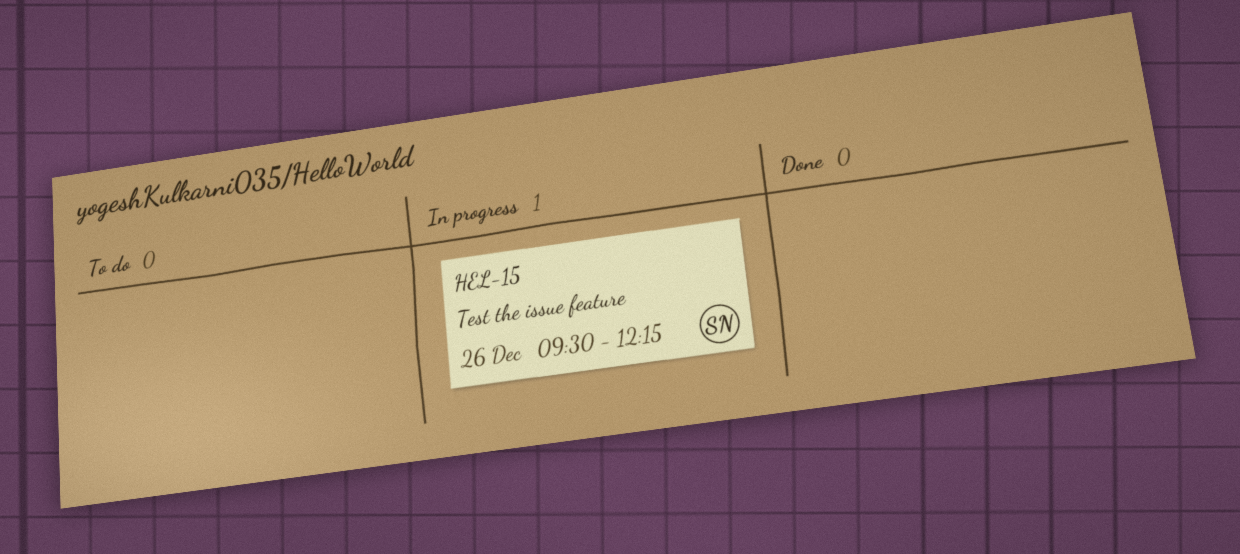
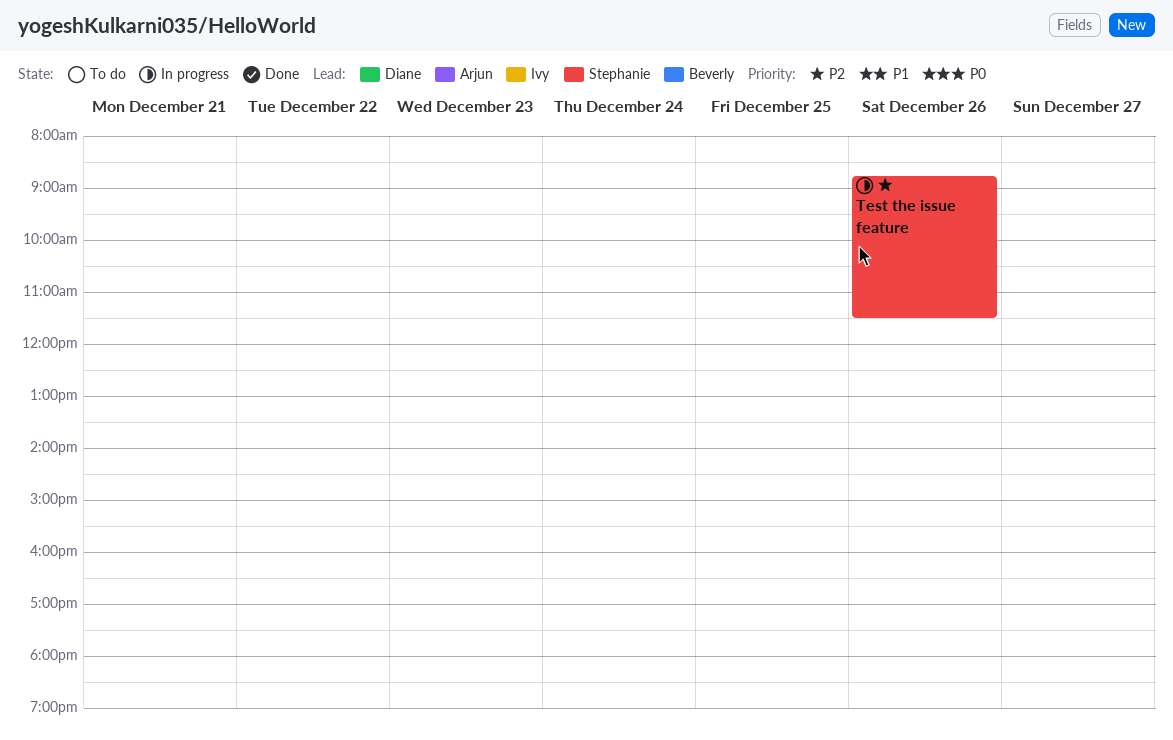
Test the issue feature, begins: 09:30 -> 08:45
Test the issue feature, ends: 12:15 -> 11:30

